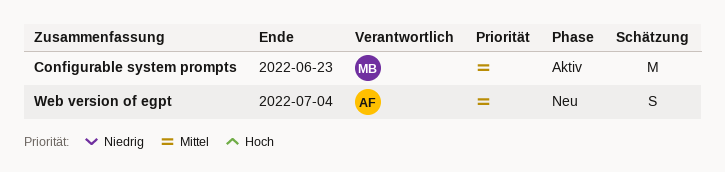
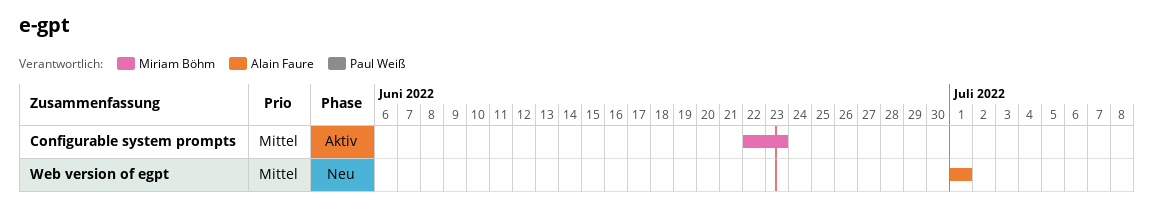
Web version of egpt, due: Jul 4 -> Jul 1

